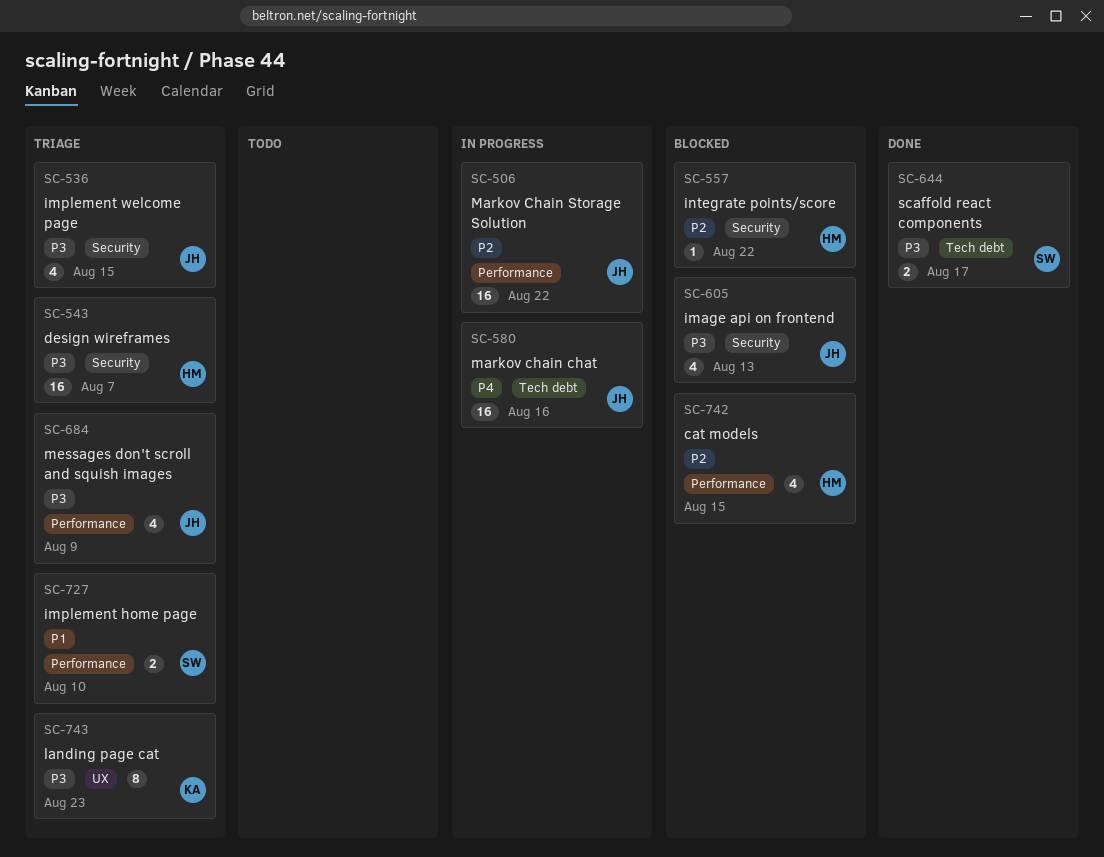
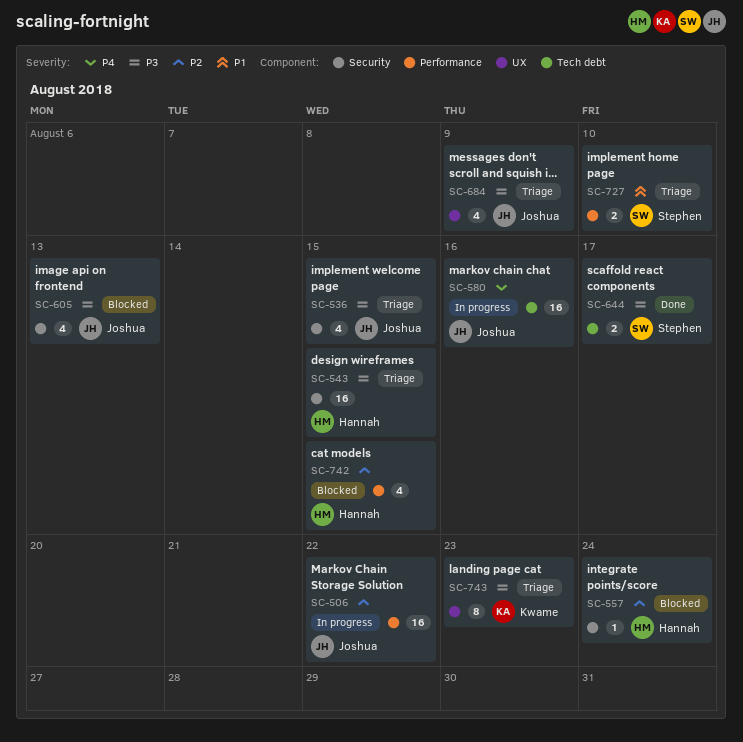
SC-543, due: Aug 7 -> Aug 15
SC-557, due: Aug 22 -> Aug 24
SC-684, label: Performance -> UX

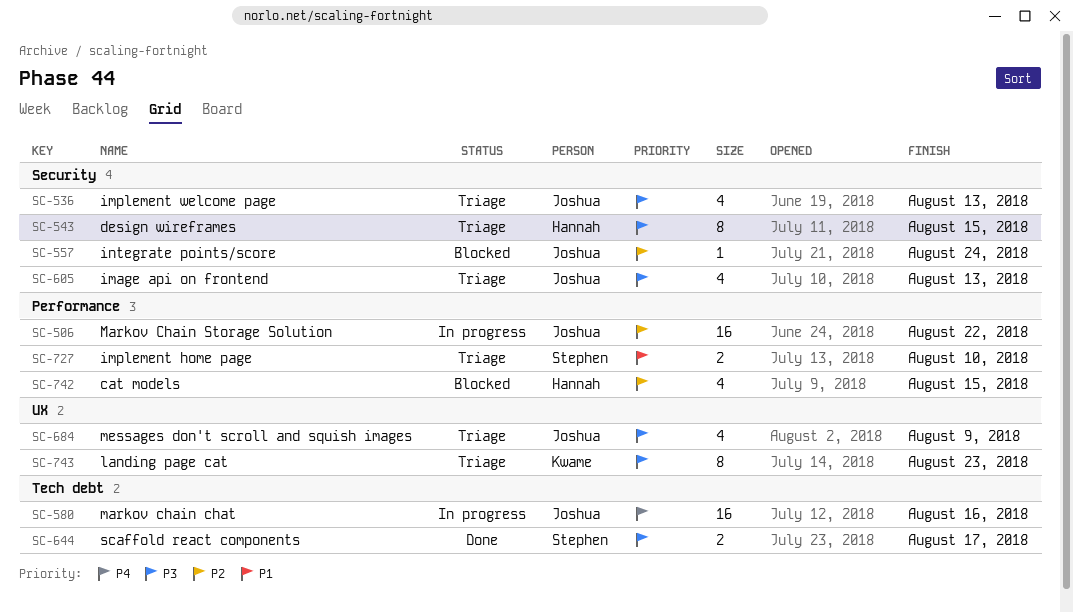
SC-536, due: Aug 15 -> Aug 13
SC-543, estimate: 16 -> 8
SC-557, owner: Hannah -> Joshua
SC-605, status: Blocked -> Triage

